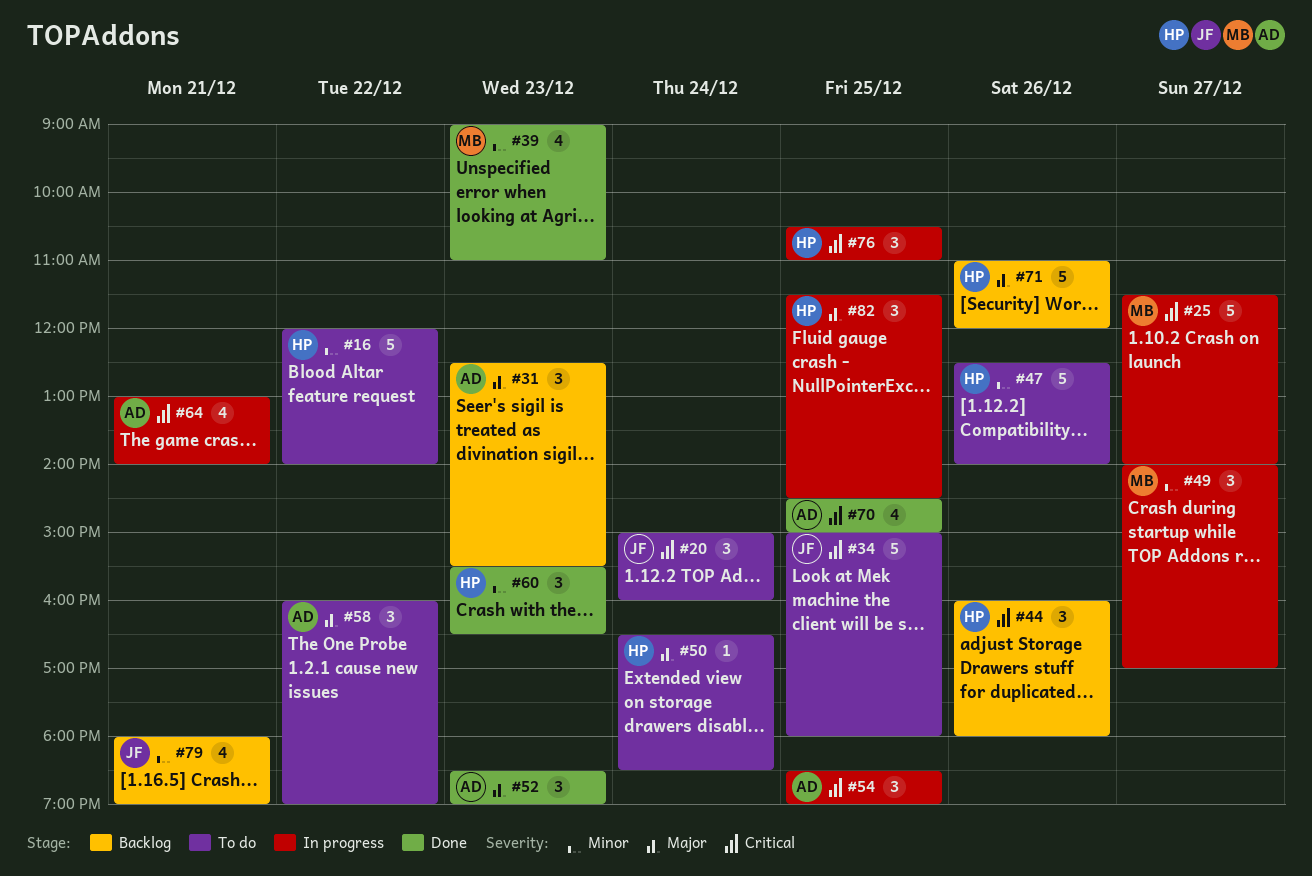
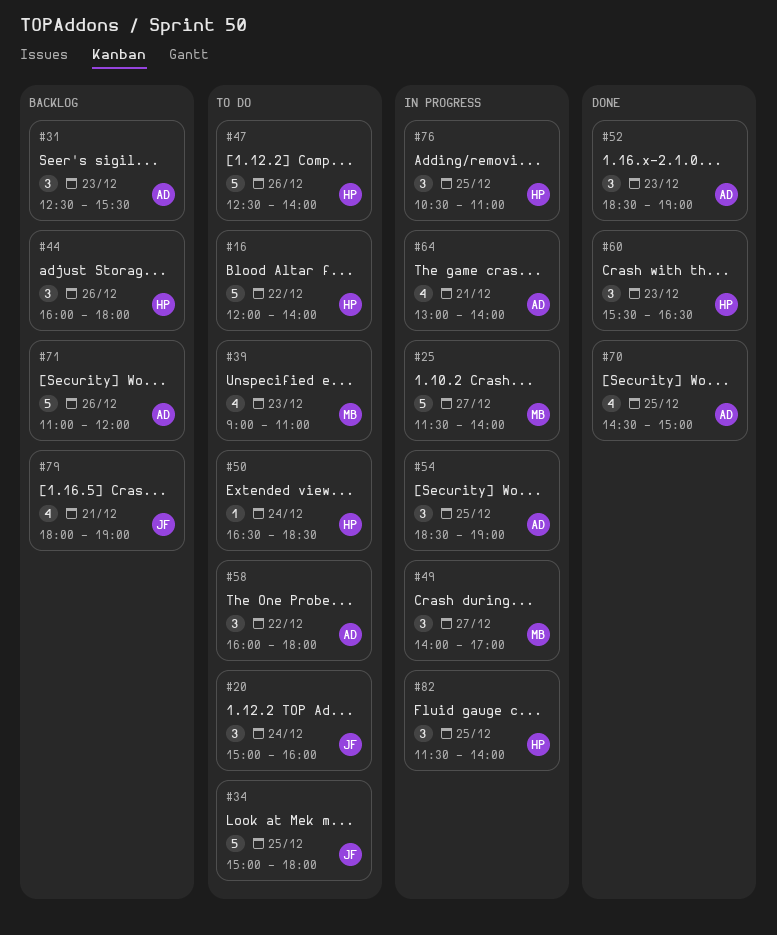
#39, status: Done -> To do
#58, ends: 19:00 -> 18:00
#71, owner: HP -> AD
#82, ends: 14:30 -> 14:00

